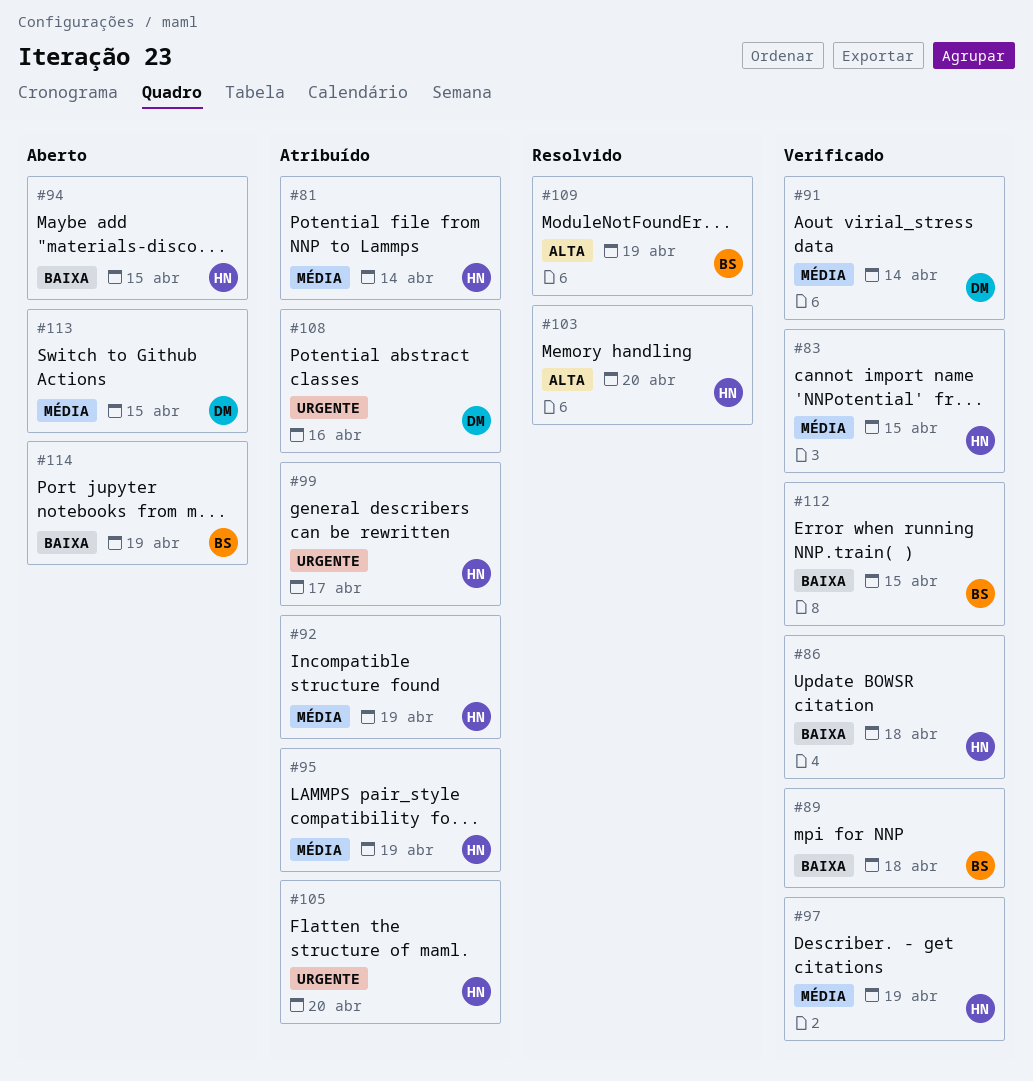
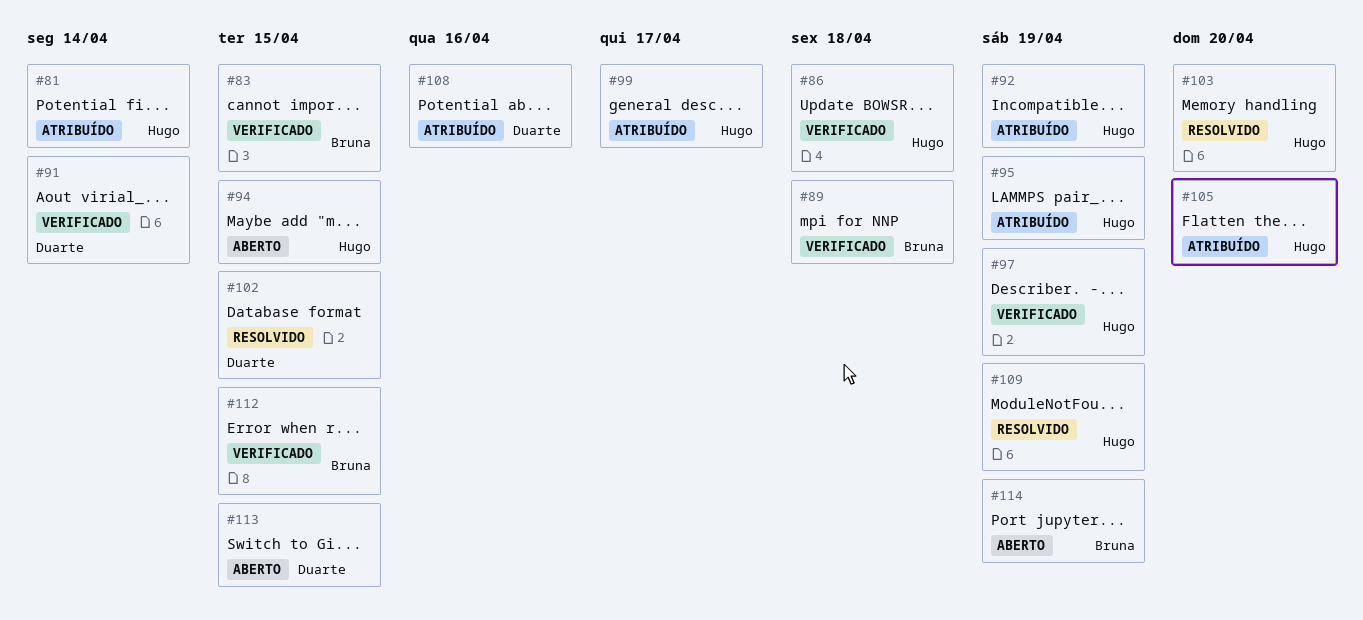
#83, owner: Hugo -> Bruna
#102: none -> present
#109, owner: Bruna -> Hugo

